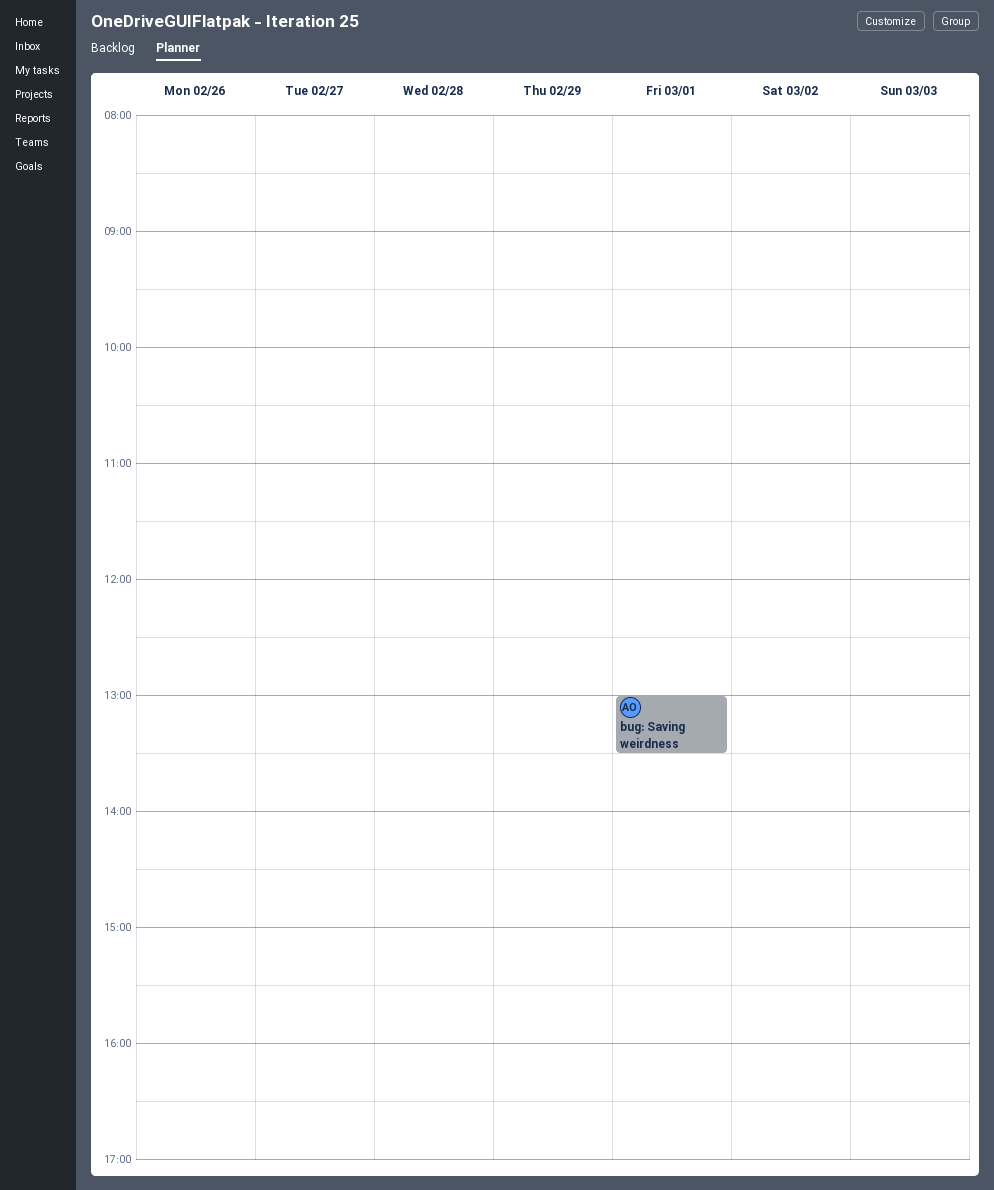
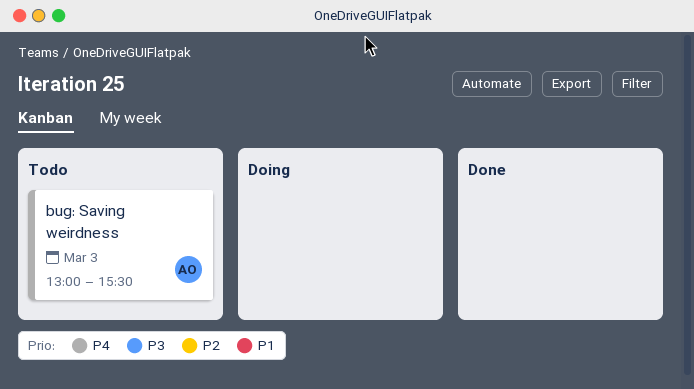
bug: Saving weirdness, day: Mar 1 -> Mar 3
bug: Saving weirdness, ends: 13:30 -> 15:30

